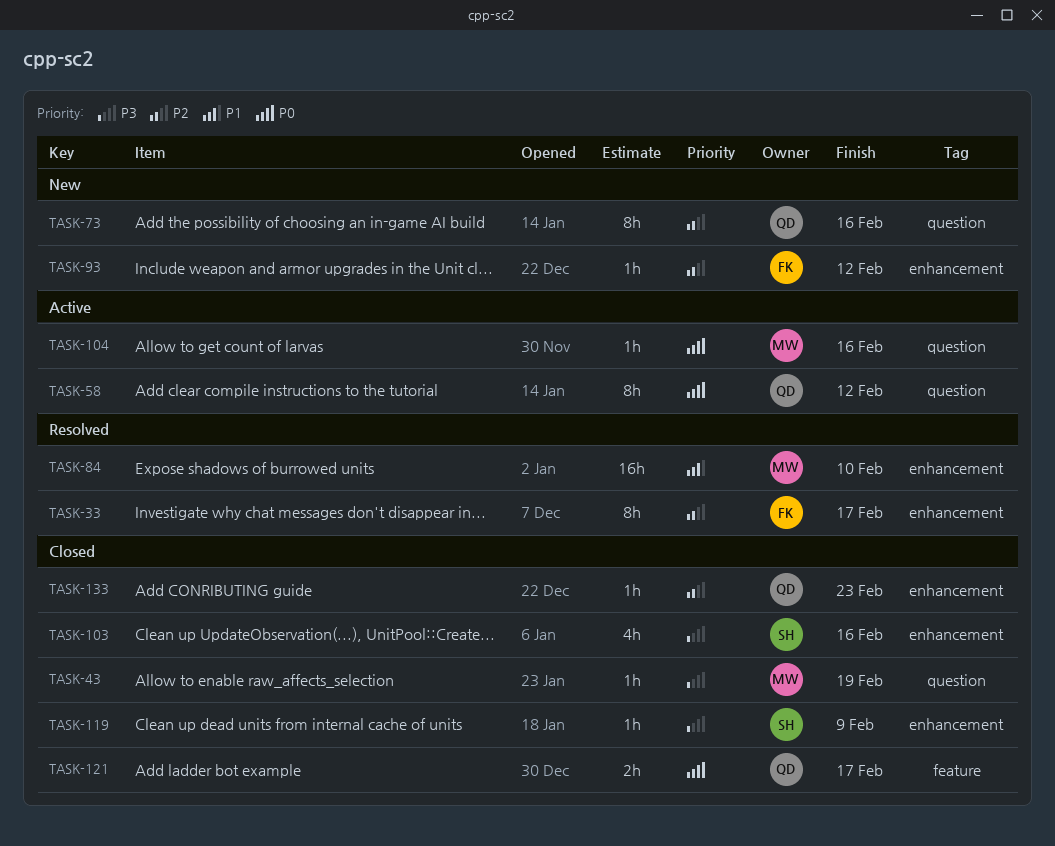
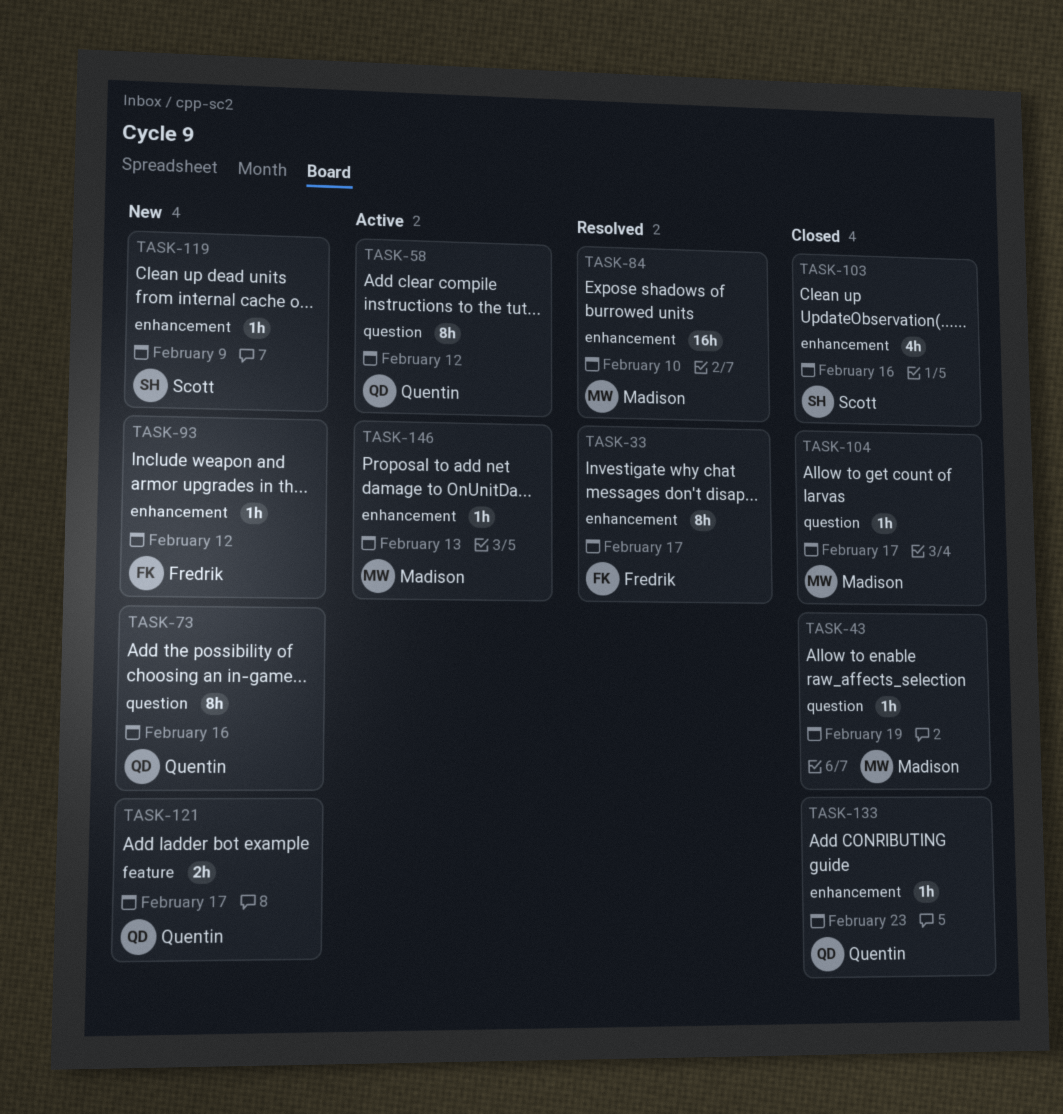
TASK-104, status: Active -> Closed
TASK-104, due: Feb 16 -> Feb 17
TASK-119, status: Closed -> New
TASK-121, status: Closed -> New
TASK-146: none -> present

